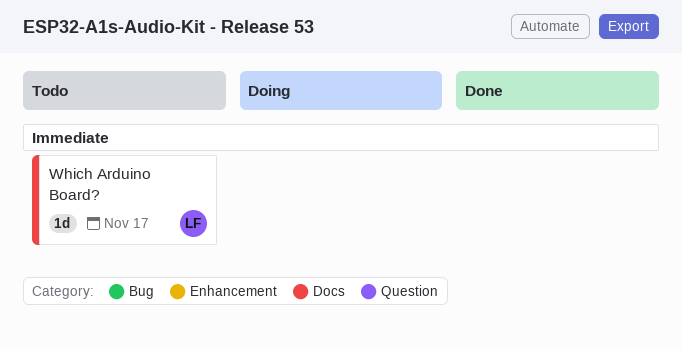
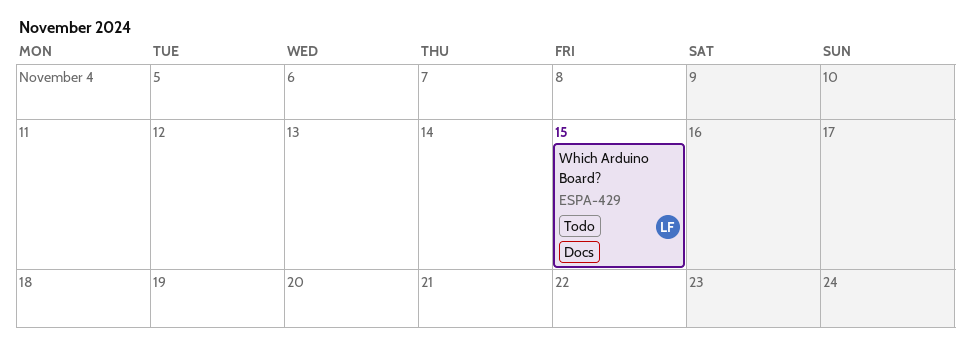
Which Arduino Board?, due: Nov 17 -> Nov 15

